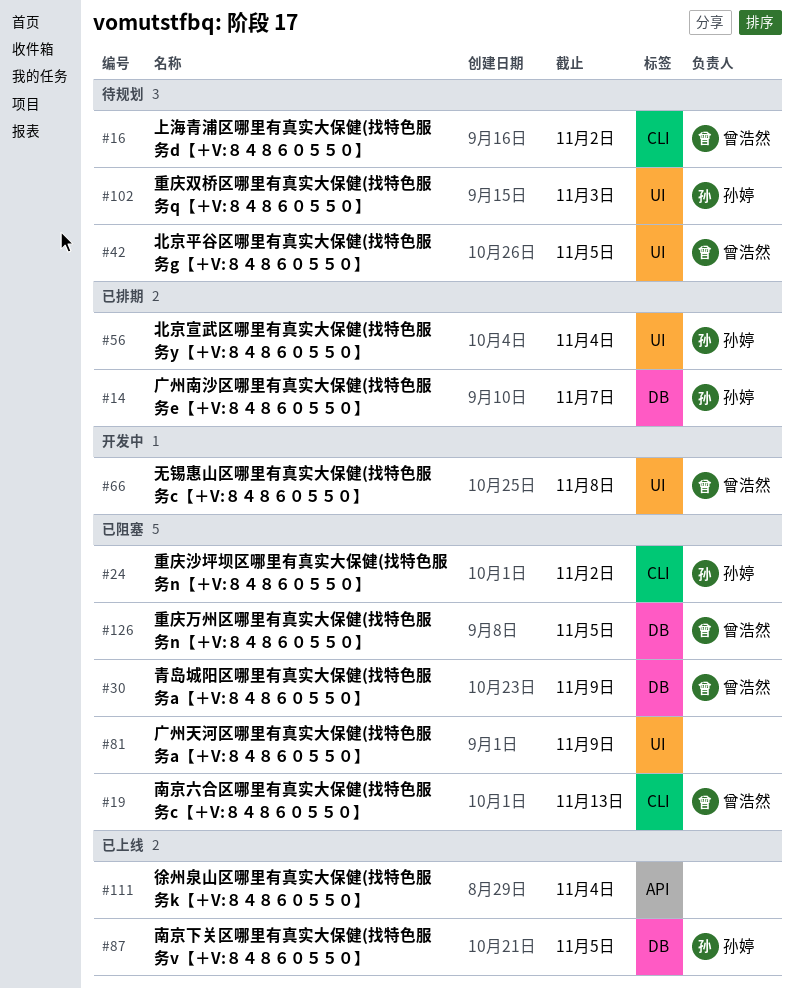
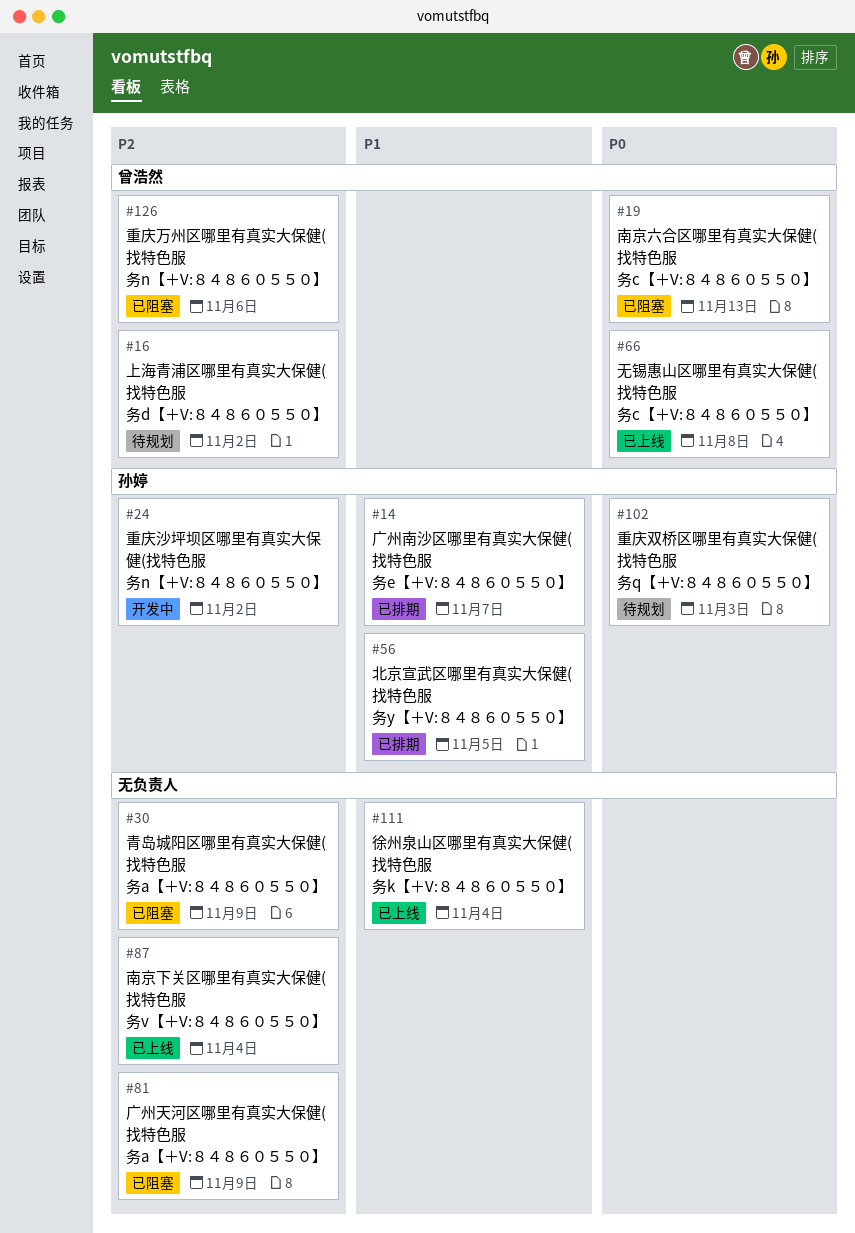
#24, status: 已阻塞 -> 开发中
#30, owner: 曾浩然 -> none
#42: present -> none
#56, due: Nov 4 -> Nov 5
#66, status: 开发中 -> 已上线
#87, owner: 孙婷 -> none
#87, due: Nov 5 -> Nov 4
#126, due: Nov 5 -> Nov 6

